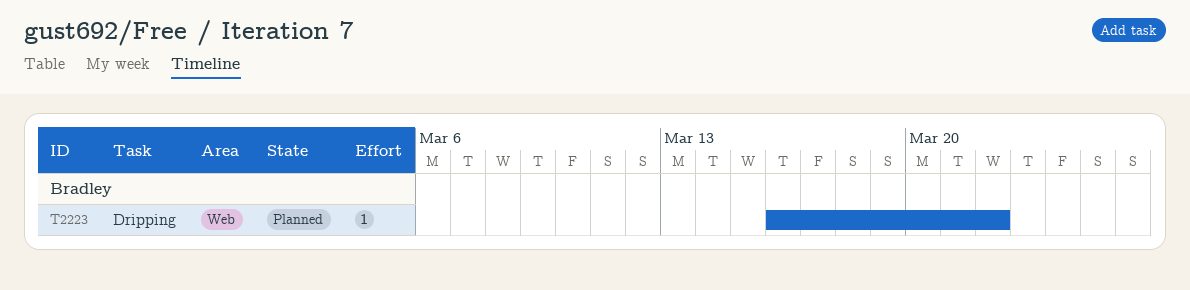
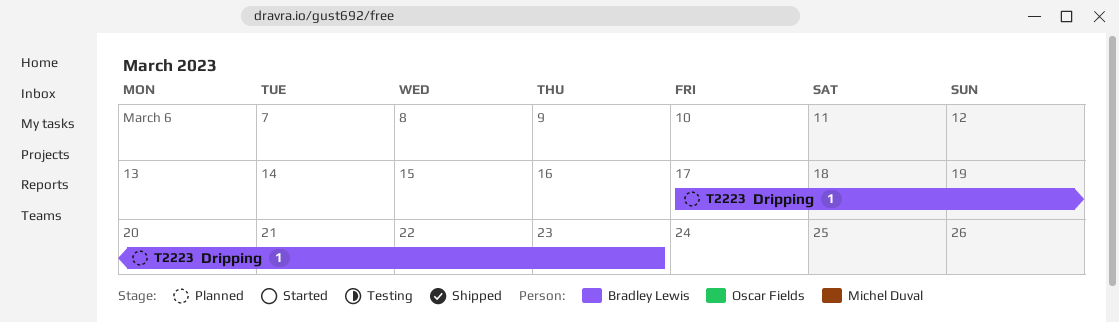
T2223, start: Mar 16 -> Mar 17
T2223, due: Mar 22 -> Mar 23

